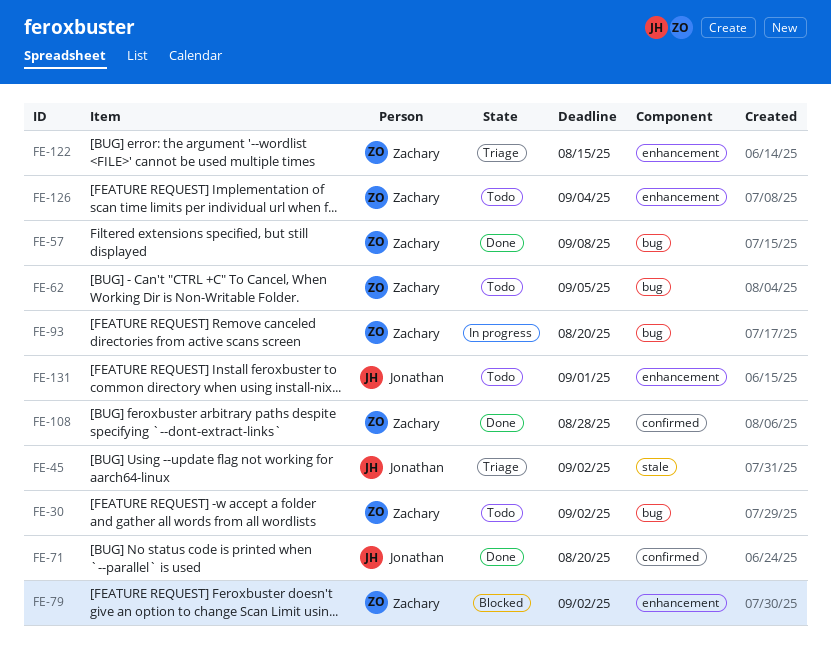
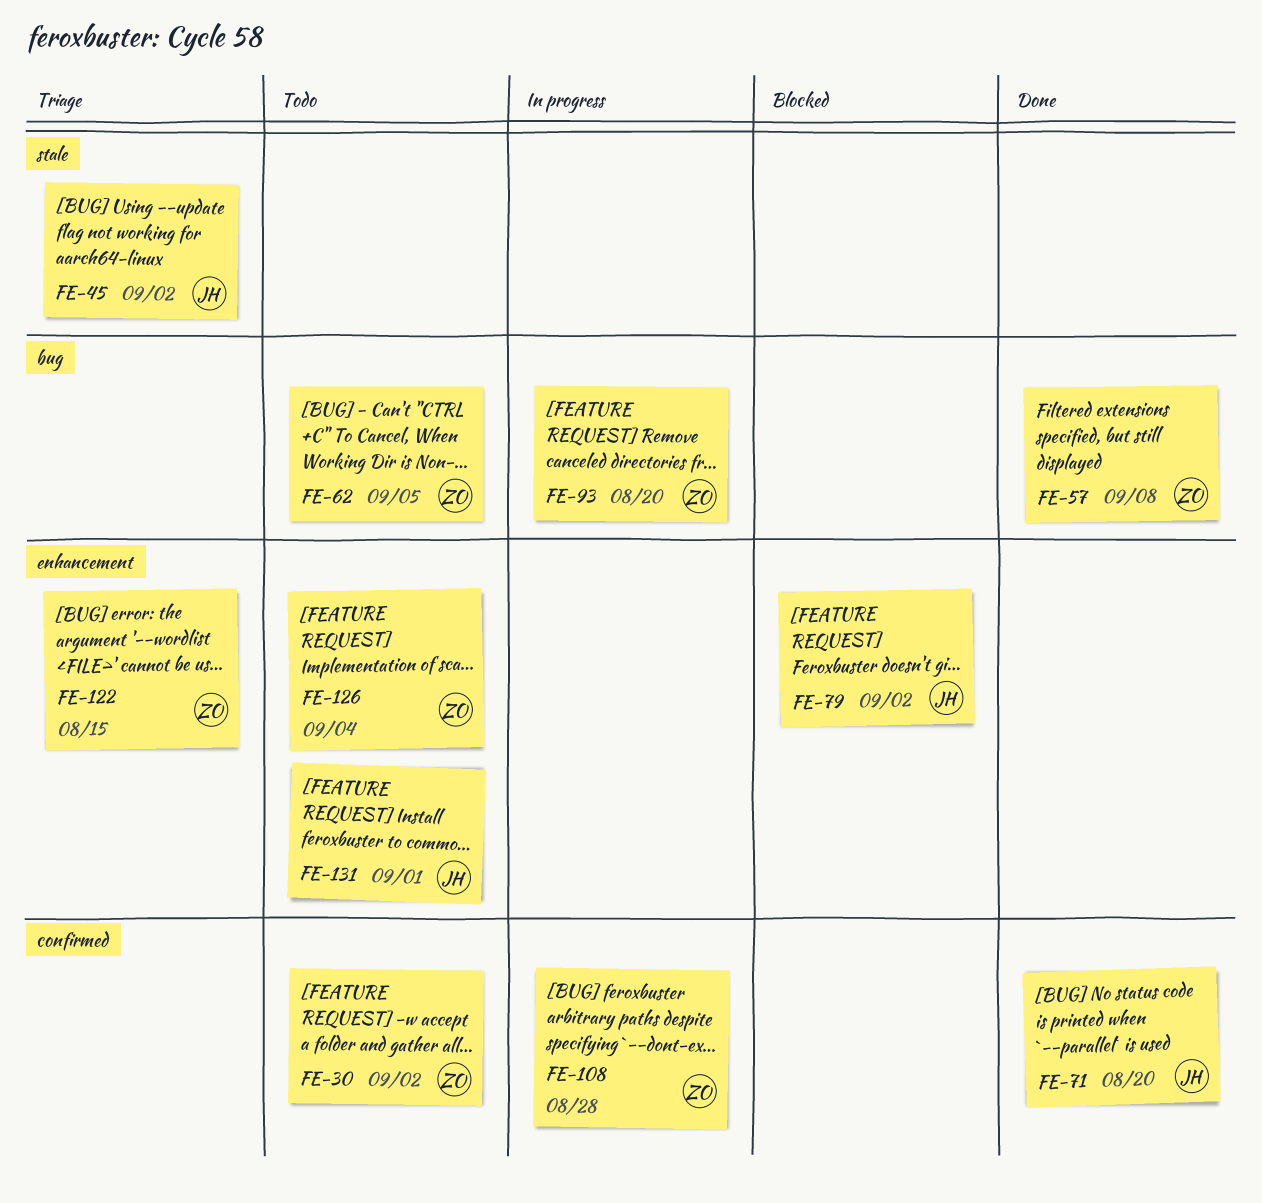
FE-30, label: bug -> confirmed
FE-79, owner: Zachary -> Jonathan
FE-108, status: Done -> In progress

